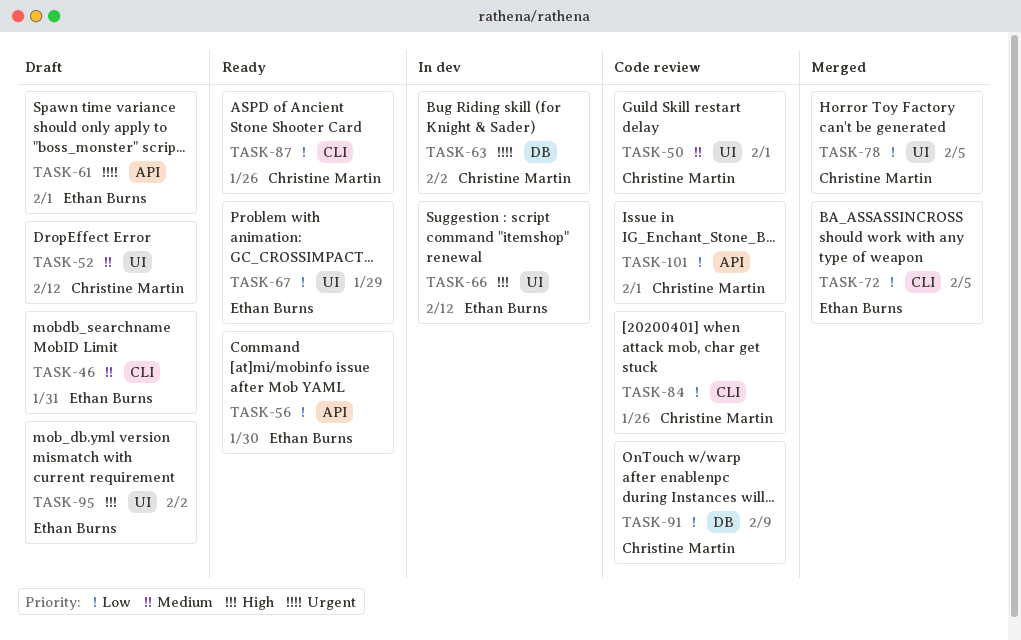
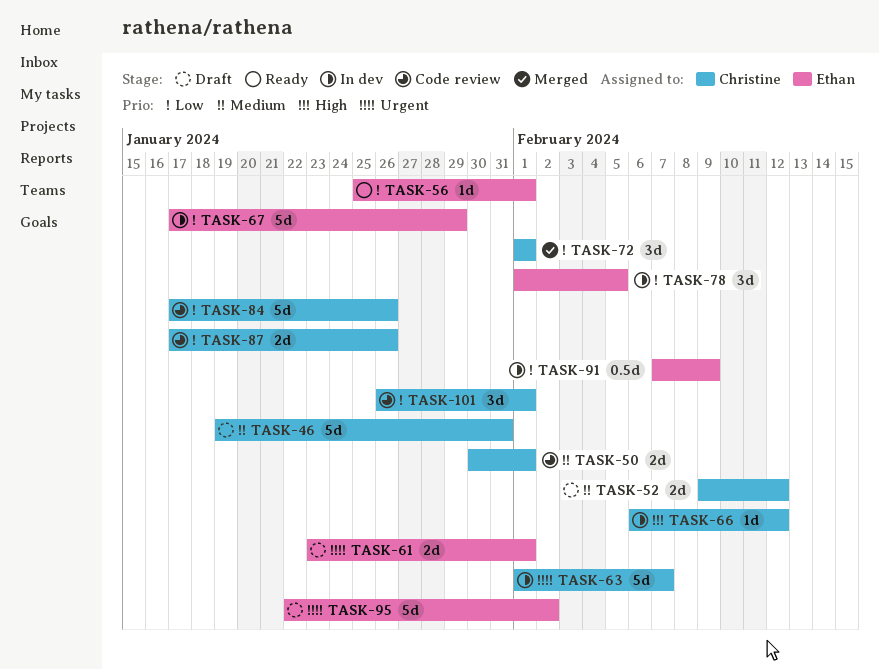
TASK-46, owner: Ethan Burns -> Christine Martin
TASK-56, due: Jan 30 -> Feb 1
TASK-63, due: Feb 2 -> Feb 7
TASK-66, owner: Ethan Burns -> Christine Martin
TASK-67, status: Ready -> In dev
TASK-72, owner: Ethan Burns -> Christine Martin
TASK-72, due: Feb 5 -> Feb 1
TASK-78, status: Merged -> In dev
TASK-78, owner: Christine Martin -> Ethan Burns
TASK-87, status: Ready -> Code review
TASK-91, status: Code review -> In dev
TASK-91, owner: Christine Martin -> Ethan Burns
TASK-95, priority: High -> Urgent

